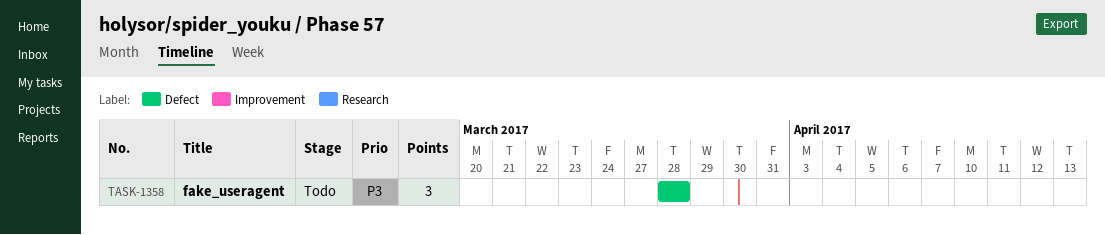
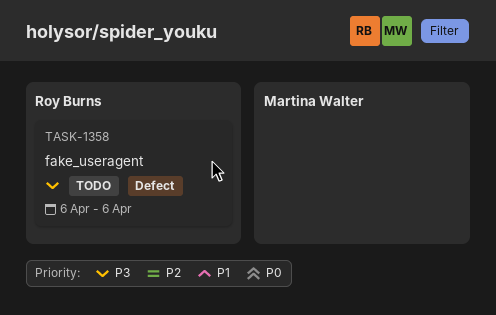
TASK-1358, start: Mar 28 -> Apr 6
TASK-1358, due: Mar 28 -> Apr 6

